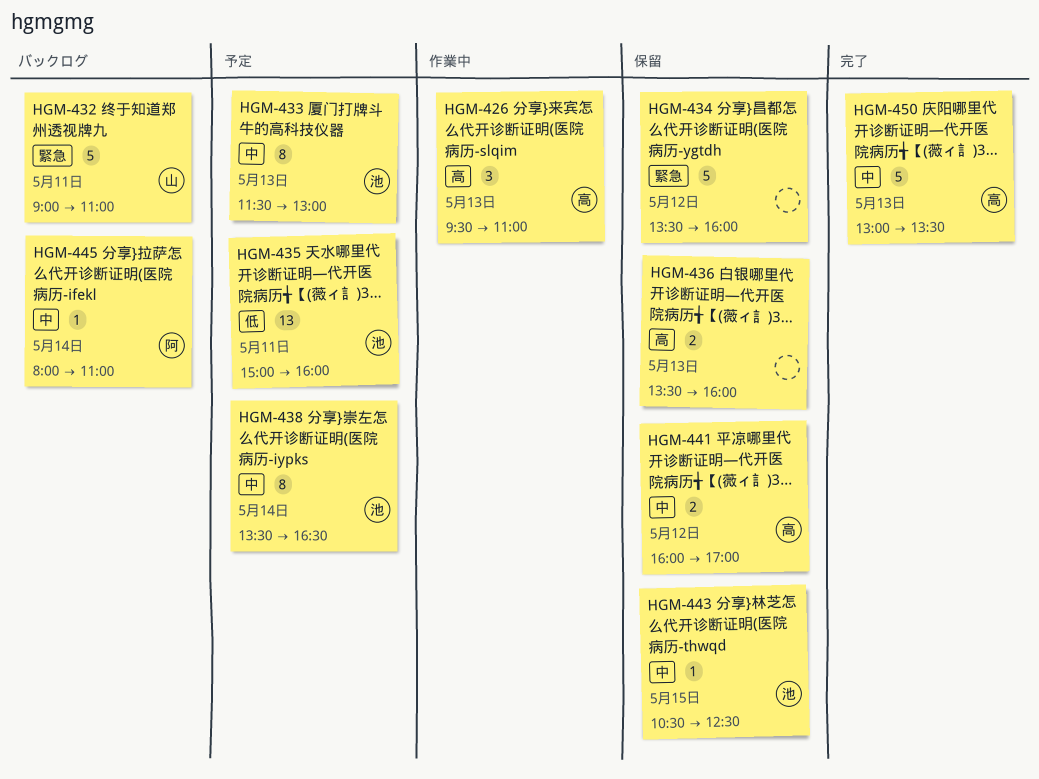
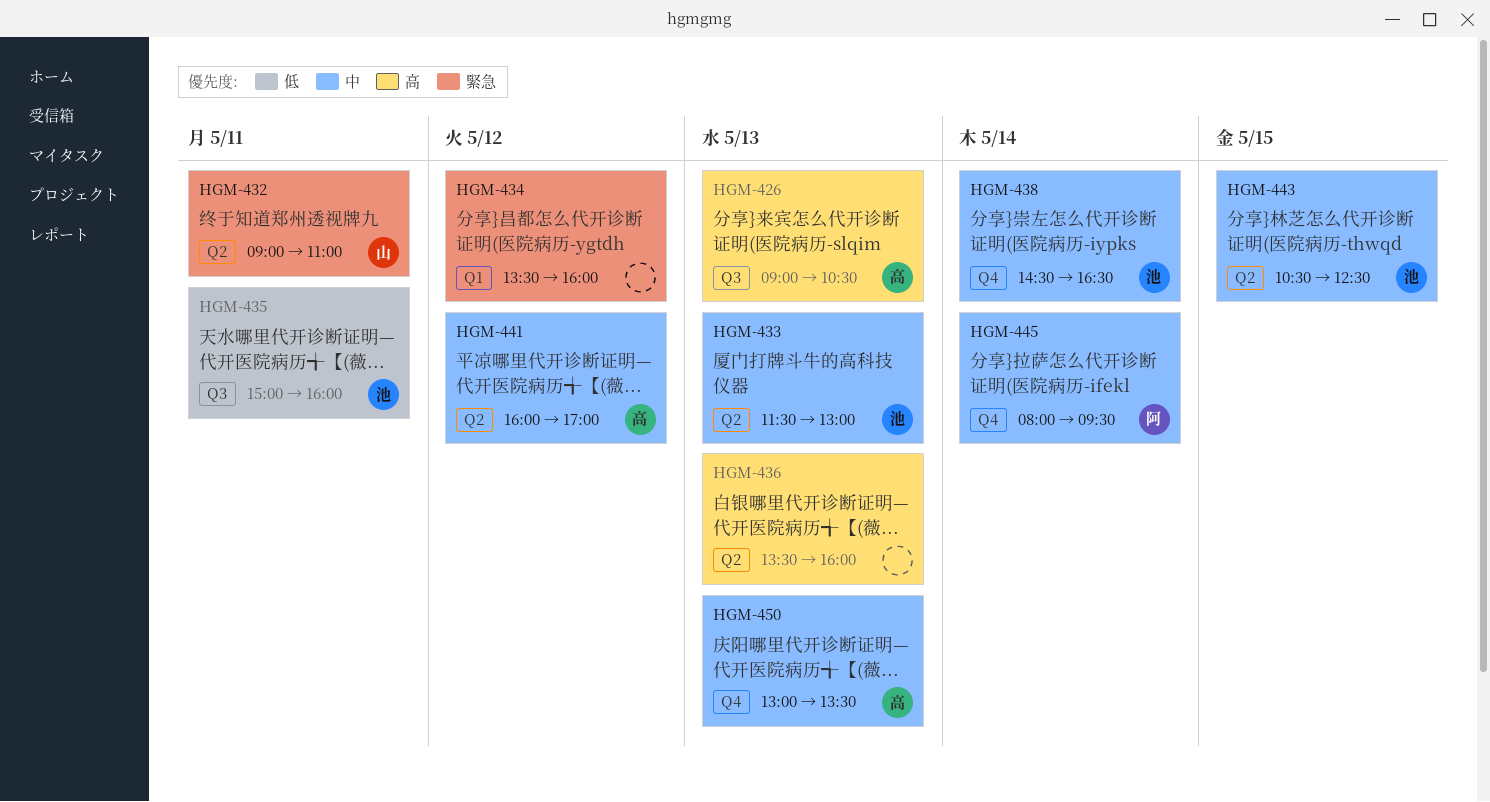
HGM-426, begins: 09:30 -> 09:00
HGM-426, ends: 11:00 -> 10:30
HGM-438, begins: 13:30 -> 14:30
HGM-445, ends: 11:00 -> 09:30

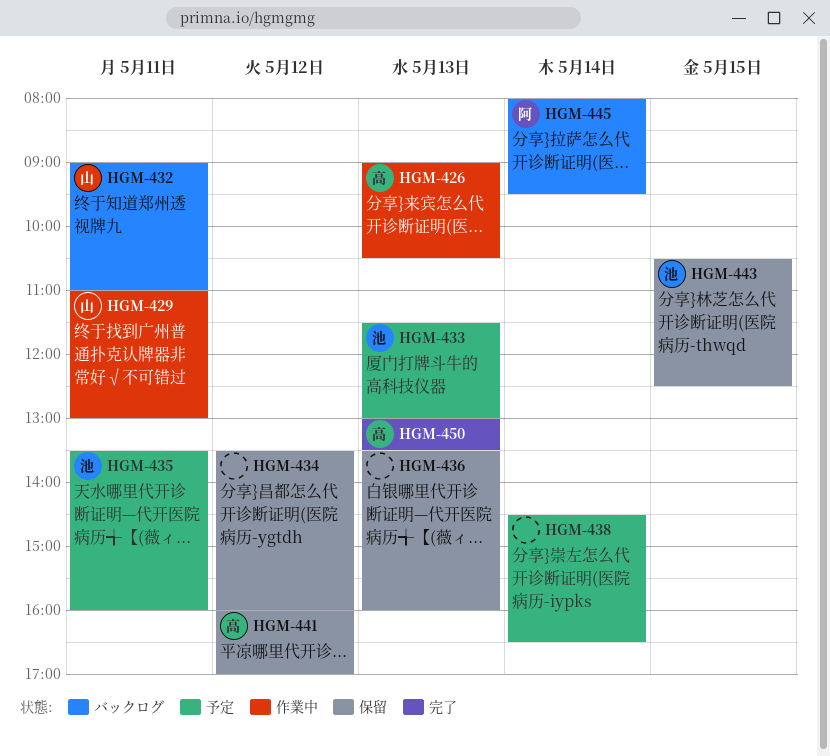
HGM-429: none -> present
HGM-435, begins: 15:00 -> 13:30
HGM-438, owner: 池 -> none

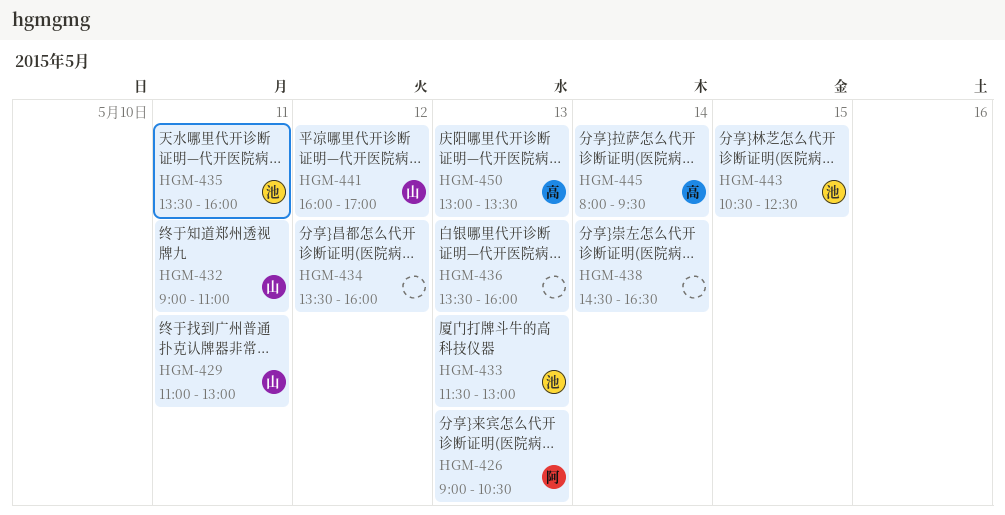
HGM-426, owner: 高 -> 阿
HGM-441, owner: 高 -> 山
HGM-445, owner: 阿 -> 高

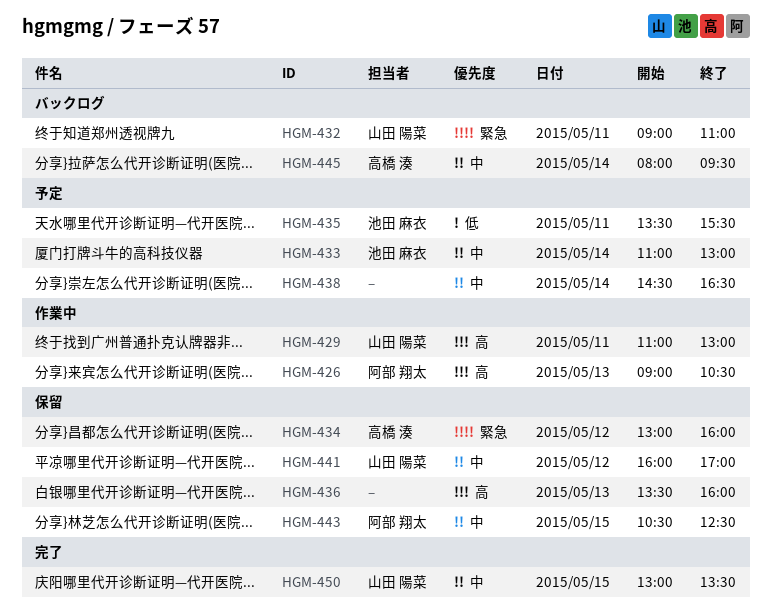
HGM-433, day: May 13 -> May 14
HGM-433, begins: 11:30 -> 11:00
HGM-434, owner: none -> 高橋 湊
HGM-434, begins: 13:30 -> 13:00
HGM-435, ends: 16:00 -> 15:30
HGM-443, owner: 池田 麻衣 -> 阿部 翔太
HGM-450, owner: 高橋 湊 -> 山田 陽菜
HGM-450, day: May 13 -> May 15

